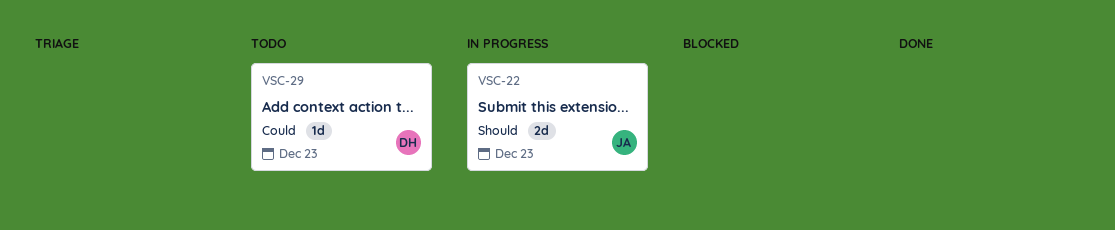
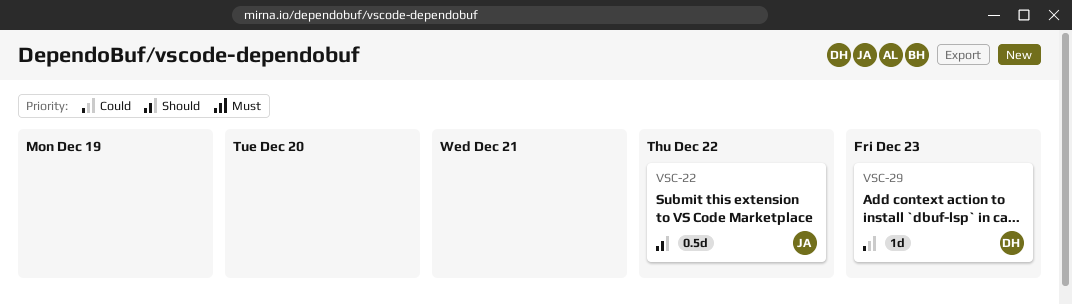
VSC-22, estimate: 2d -> 0.5d
VSC-22, due: Dec 23 -> Dec 22

